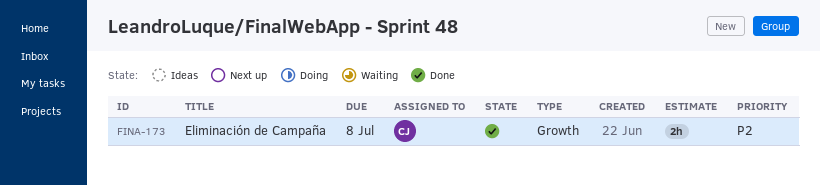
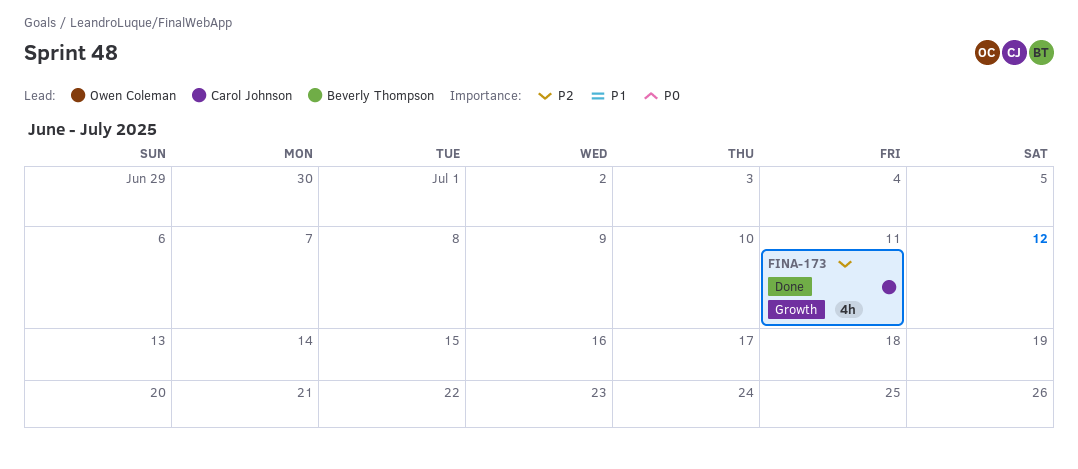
FINA-173, estimate: 2h -> 4h
FINA-173, due: Jul 8 -> Jul 11

